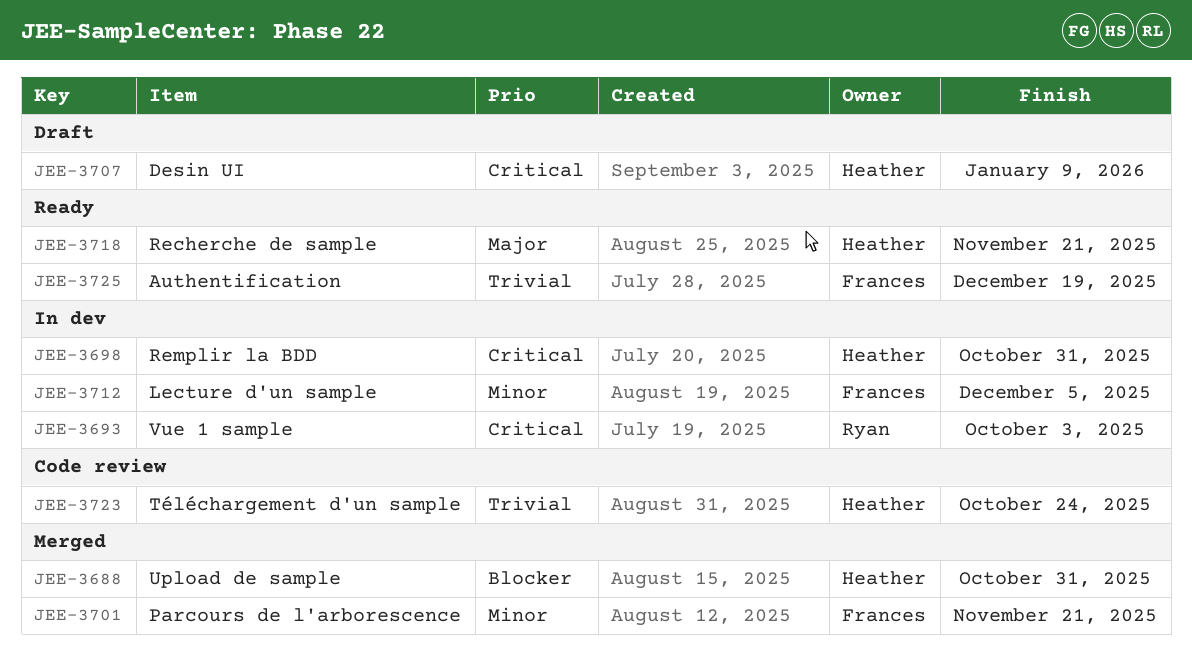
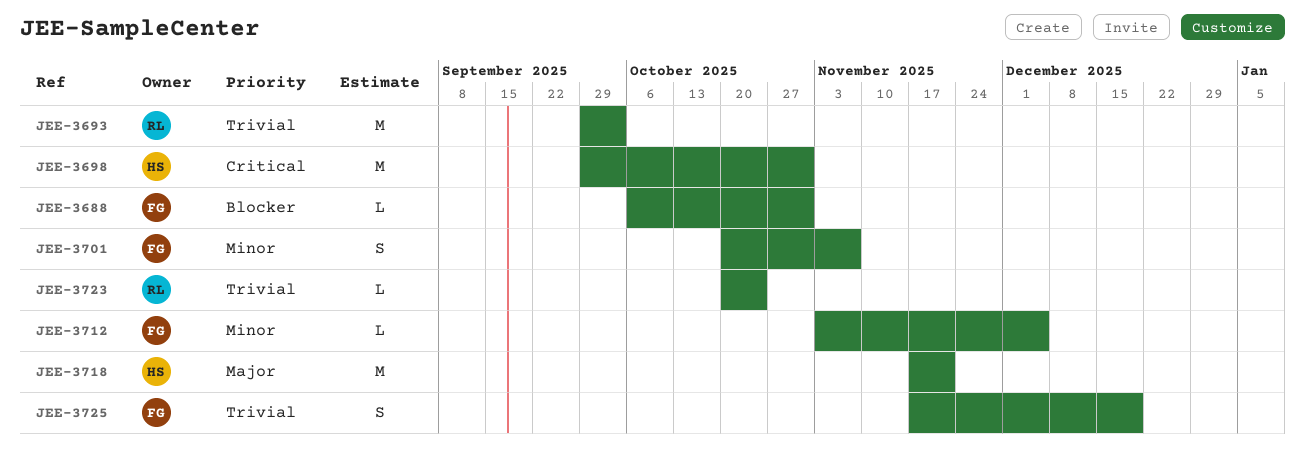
JEE-3688, owner: Heather -> Frances
JEE-3693, priority: Critical -> Trivial
JEE-3701, due: Nov 21 -> Nov 7
JEE-3707: present -> none
JEE-3723, owner: Heather -> Ryan

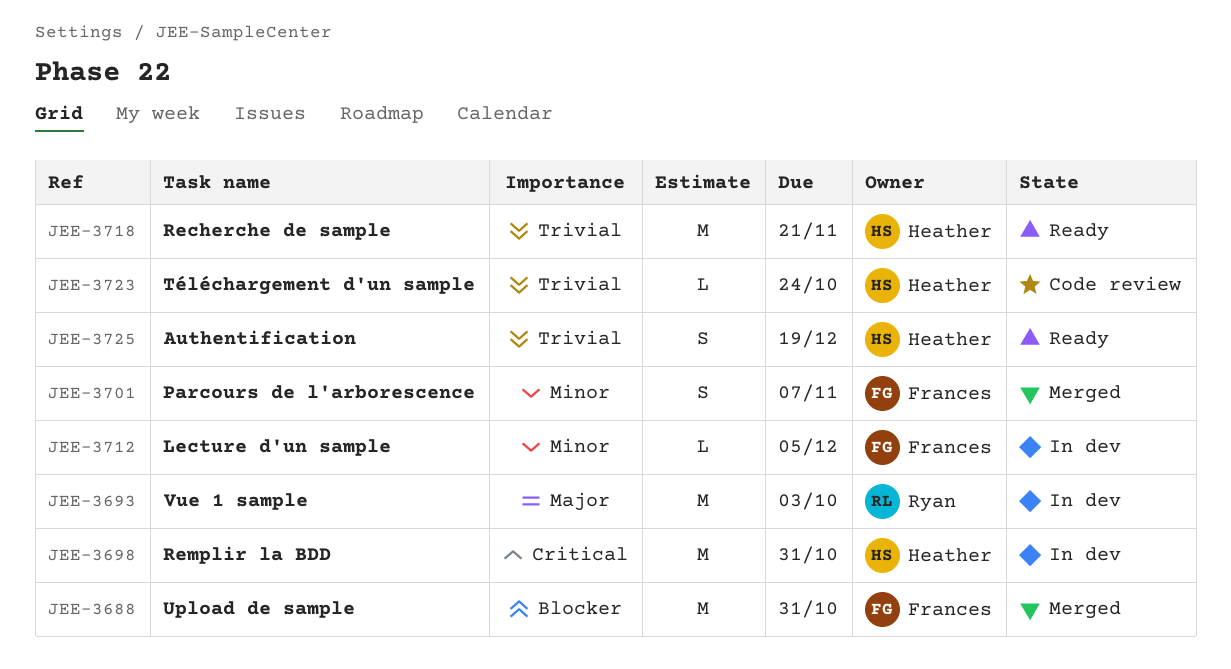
JEE-3688, estimate: L -> M
JEE-3693, priority: Trivial -> Major
JEE-3718, priority: Major -> Trivial
JEE-3723, owner: Ryan -> Heather
JEE-3725, owner: Frances -> Heather

